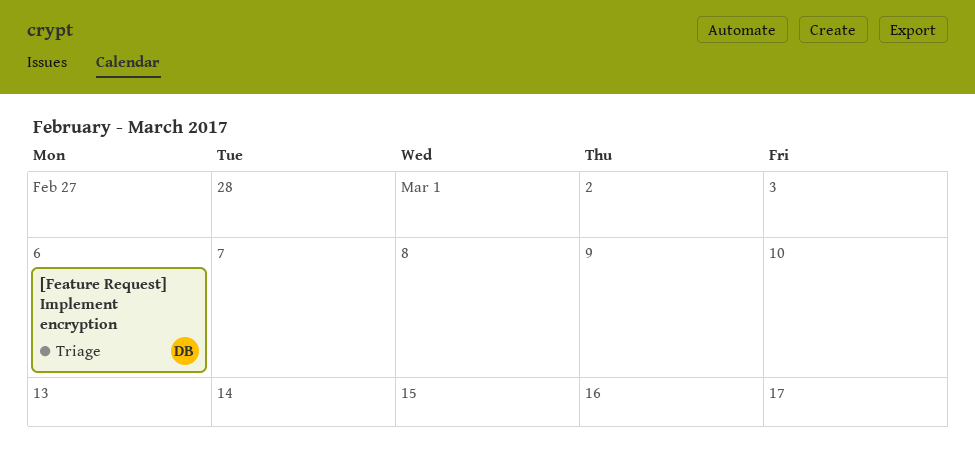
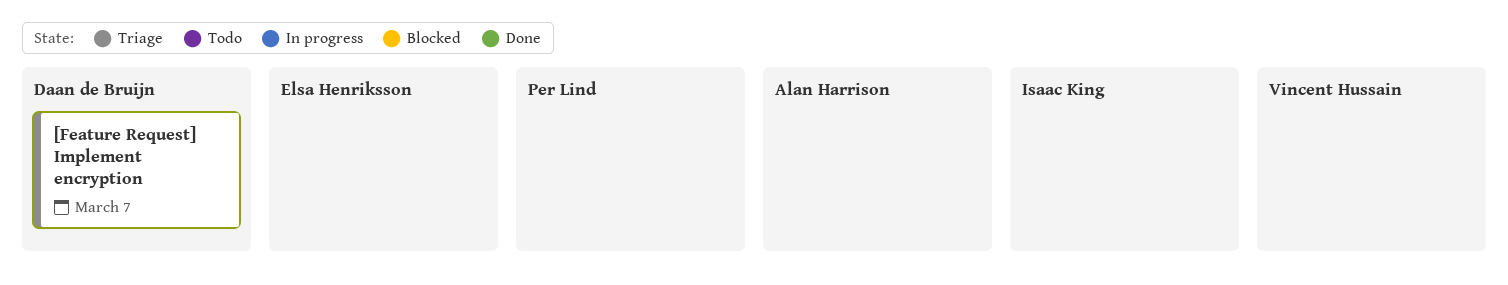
[Feature Request] Implement encryption, due: Mar 6 -> Mar 7

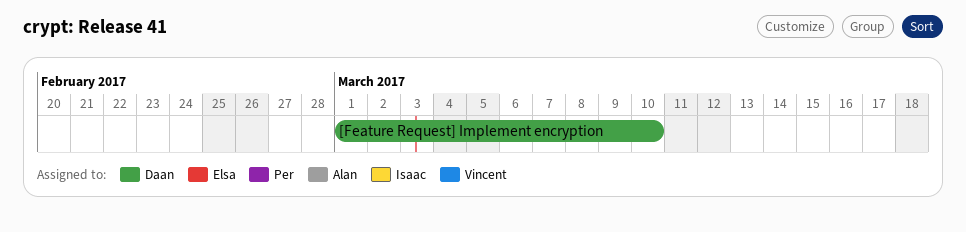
[Feature Request] Implement encryption, due: Mar 7 -> Mar 10

